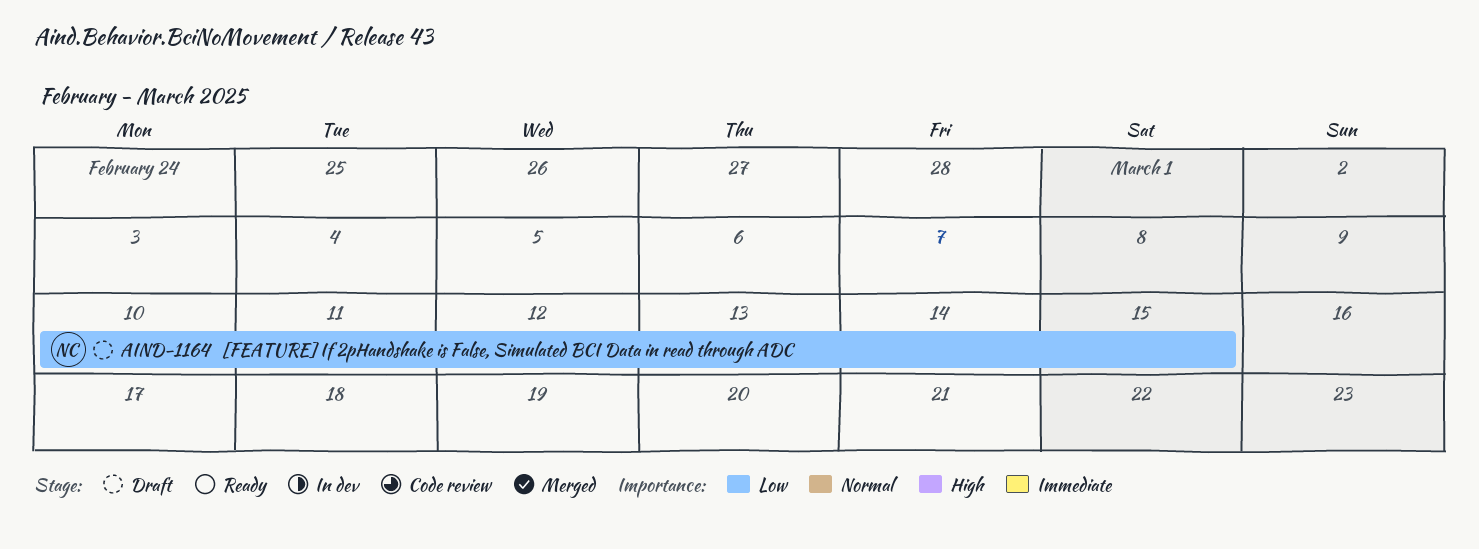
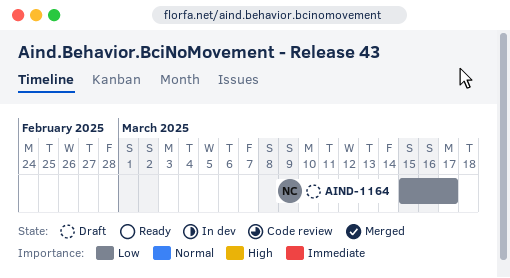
AIND-1164, start: Mar 10 -> Mar 15
AIND-1164, due: Mar 15 -> Mar 17

